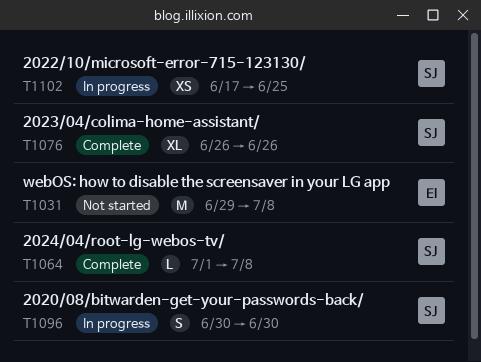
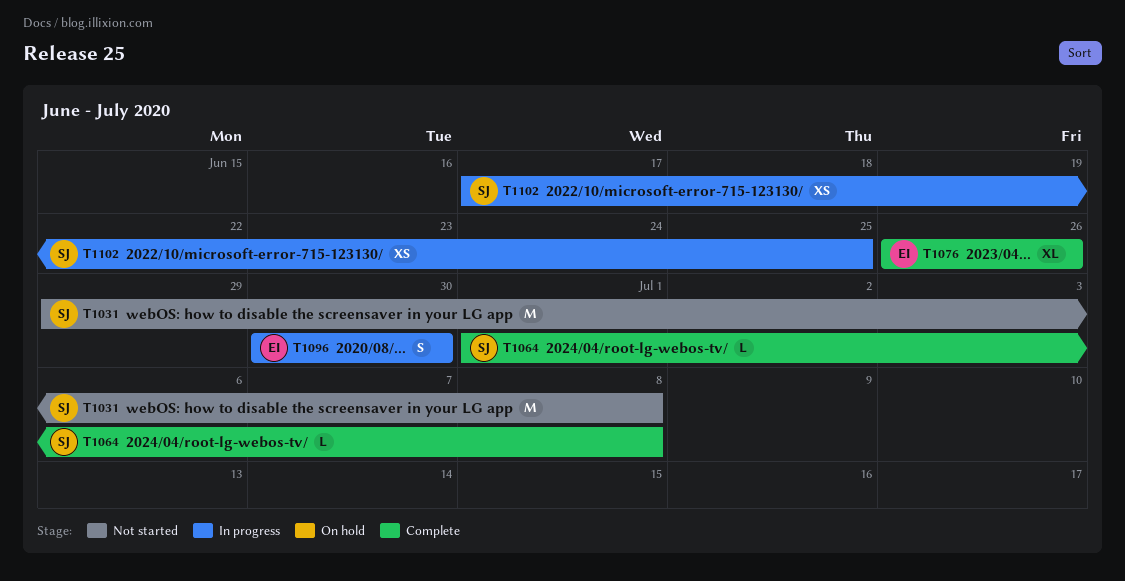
T1031, owner: EI -> SJ
T1076, owner: SJ -> EI
T1096, owner: SJ -> EI

